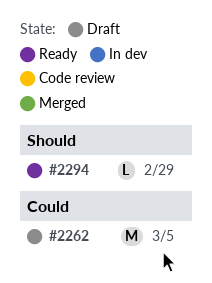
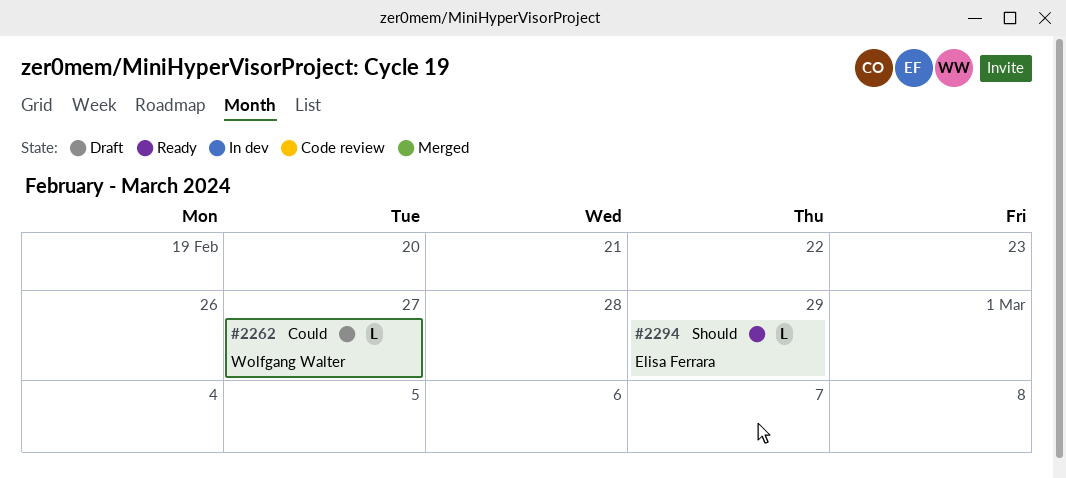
#2262, estimate: M -> L
#2262, due: Mar 5 -> Feb 27

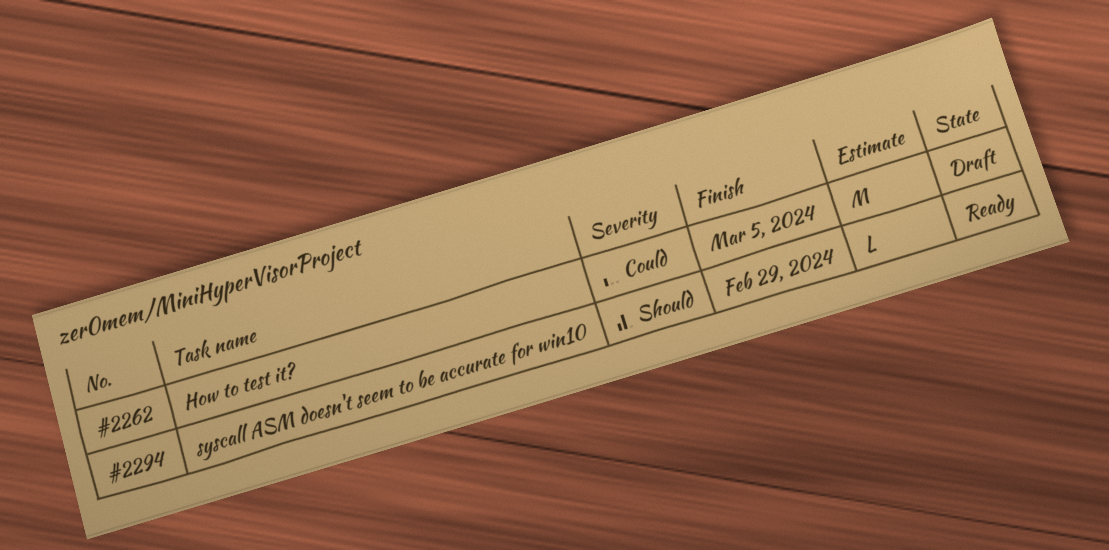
#2262, estimate: L -> M
#2262, due: Feb 27 -> Mar 5

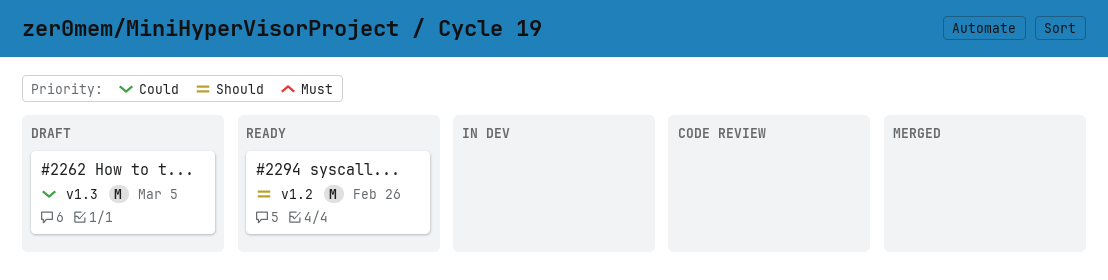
#2294, estimate: L -> M
#2294, due: Feb 29 -> Feb 26

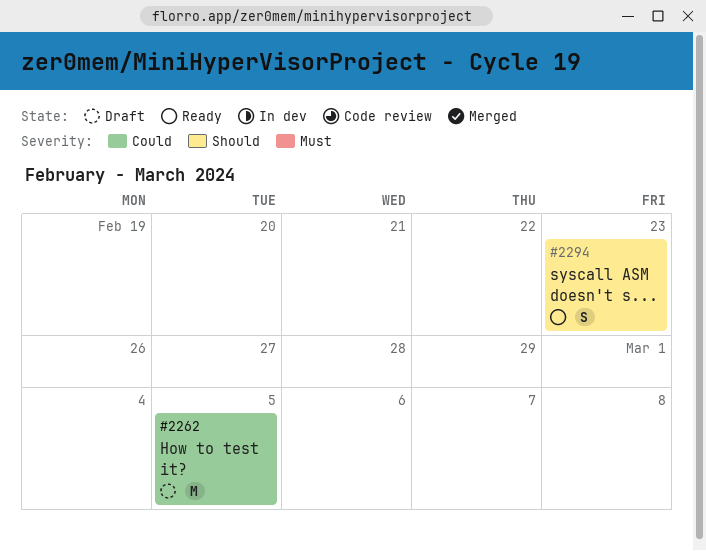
#2294, estimate: M -> S
#2294, due: Feb 26 -> Feb 23

